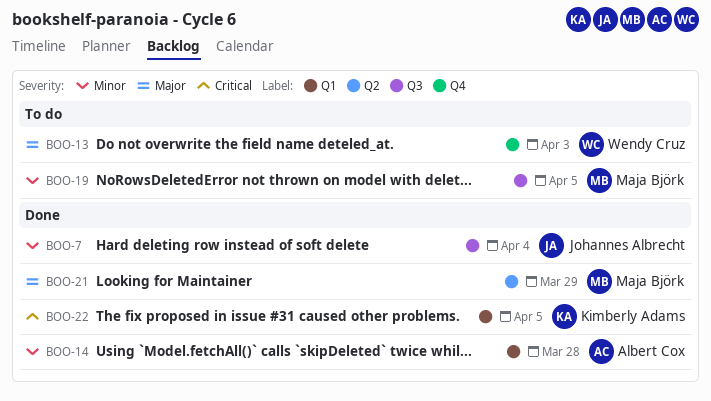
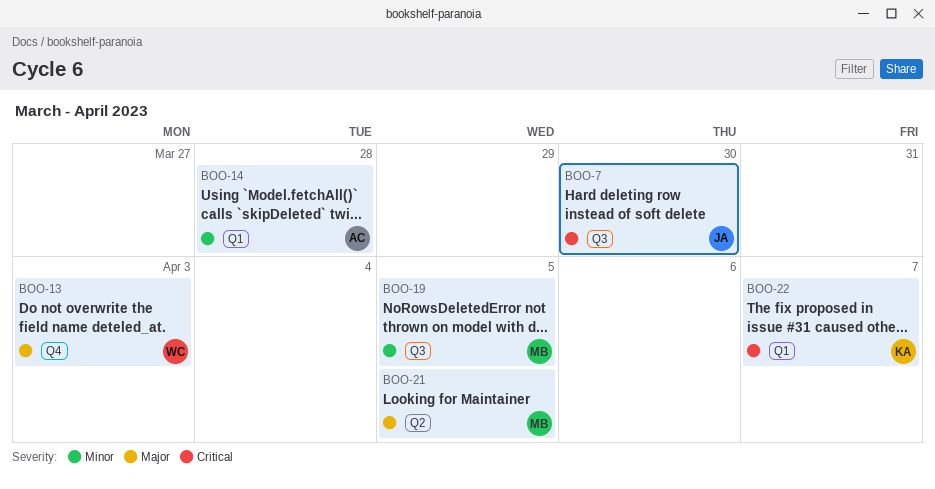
BOO-7, priority: Minor -> Critical
BOO-7, due: Apr 4 -> Mar 30
BOO-21, due: Mar 29 -> Apr 5
BOO-22, due: Apr 5 -> Apr 7

